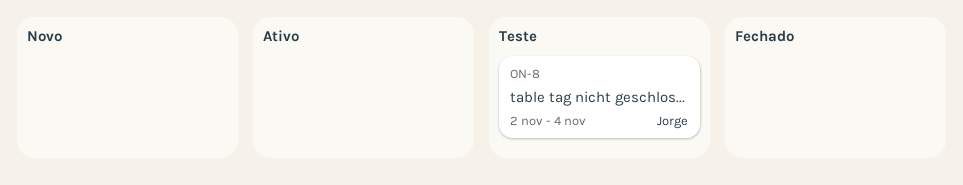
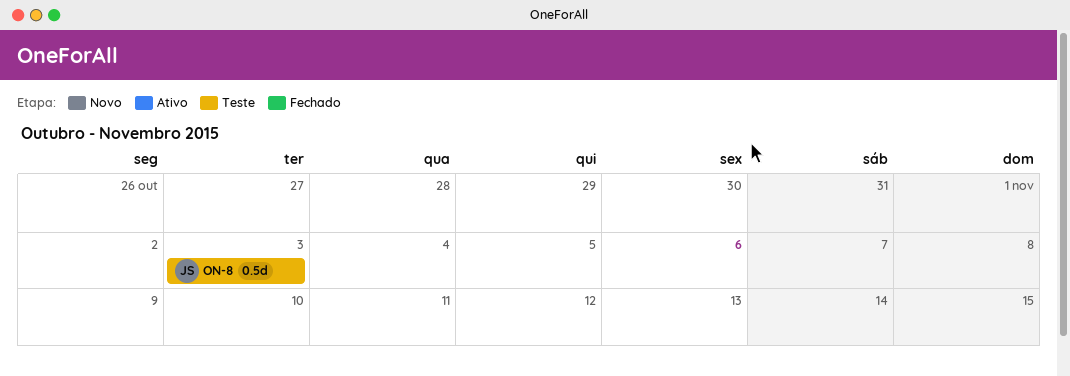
ON-8, start: Nov 2 -> Nov 3
ON-8, due: Nov 4 -> Nov 3

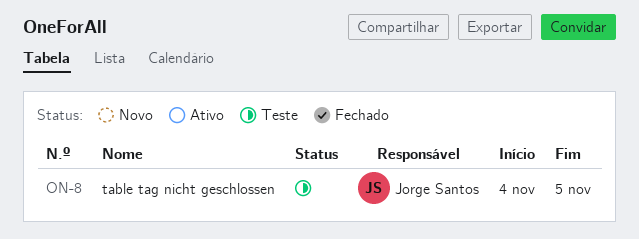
ON-8, start: Nov 3 -> Nov 4
ON-8, due: Nov 3 -> Nov 5

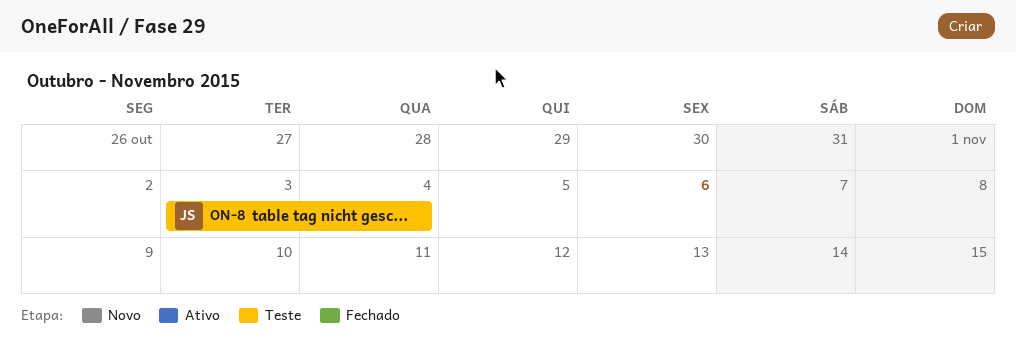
ON-8, start: Nov 4 -> Nov 3
ON-8, due: Nov 5 -> Nov 4

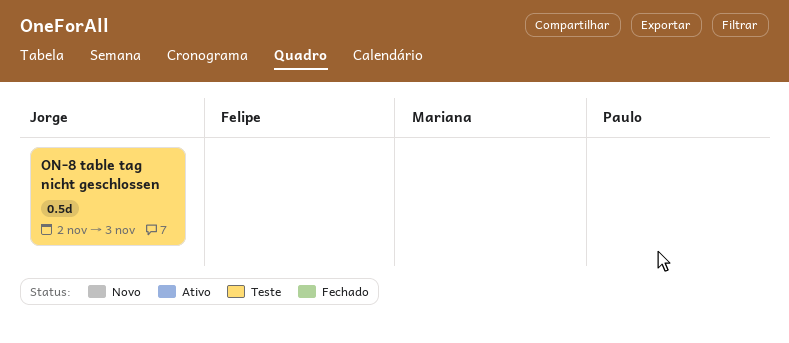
ON-8, start: Nov 3 -> Nov 2
ON-8, due: Nov 4 -> Nov 3

